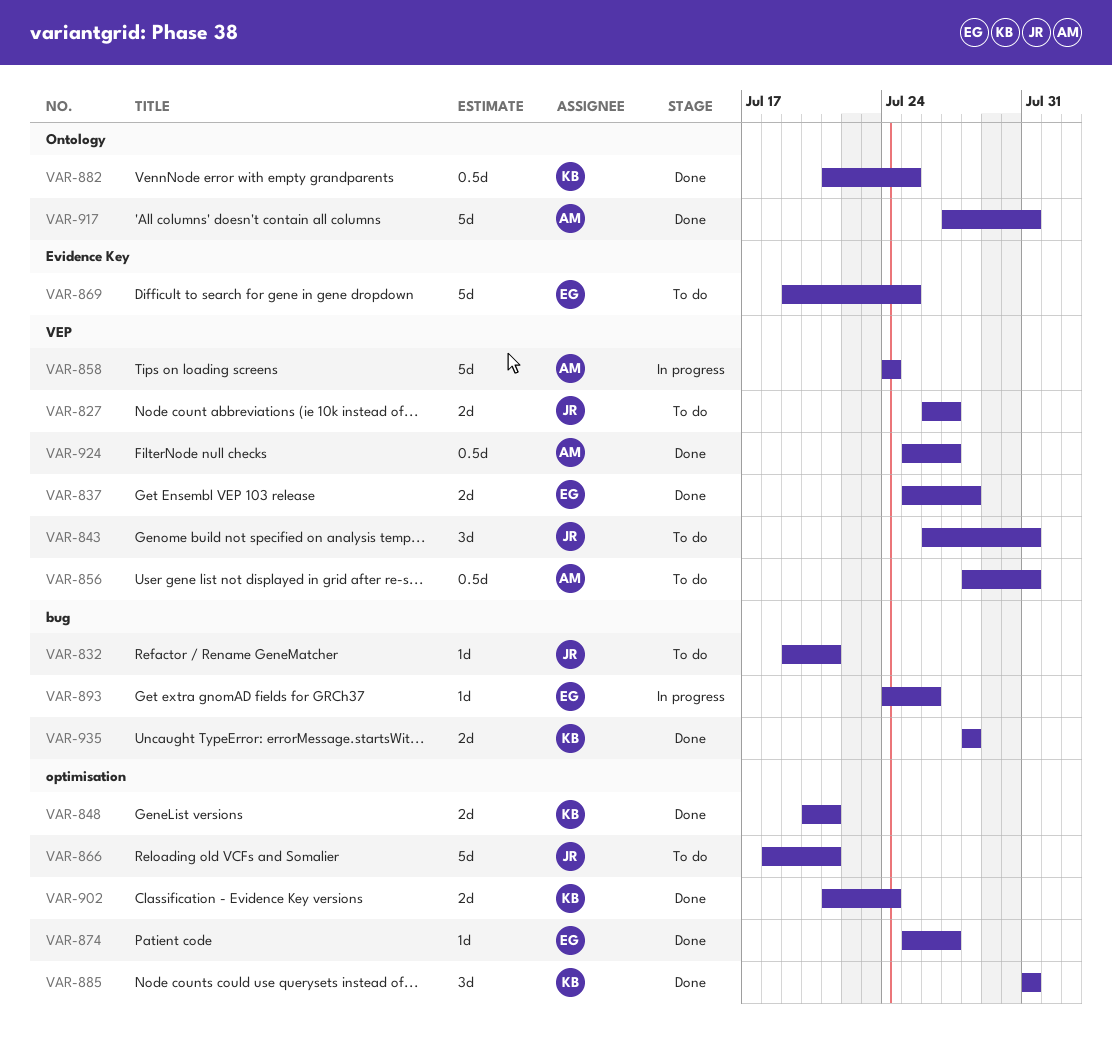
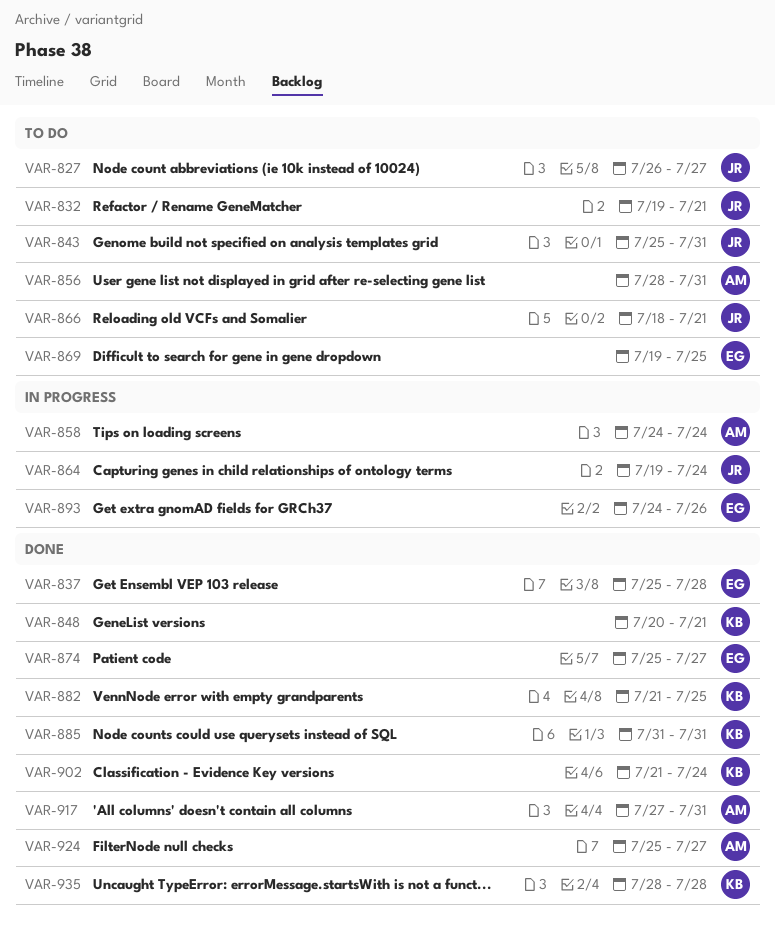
VAR-843, start: Jul 26 -> Jul 25
VAR-864: none -> present

